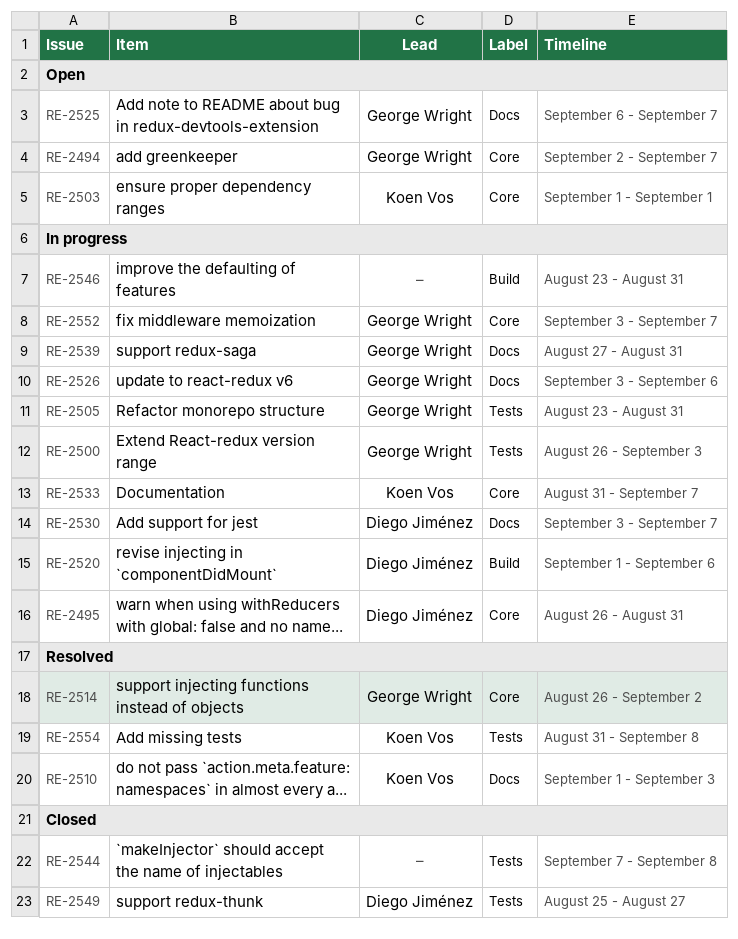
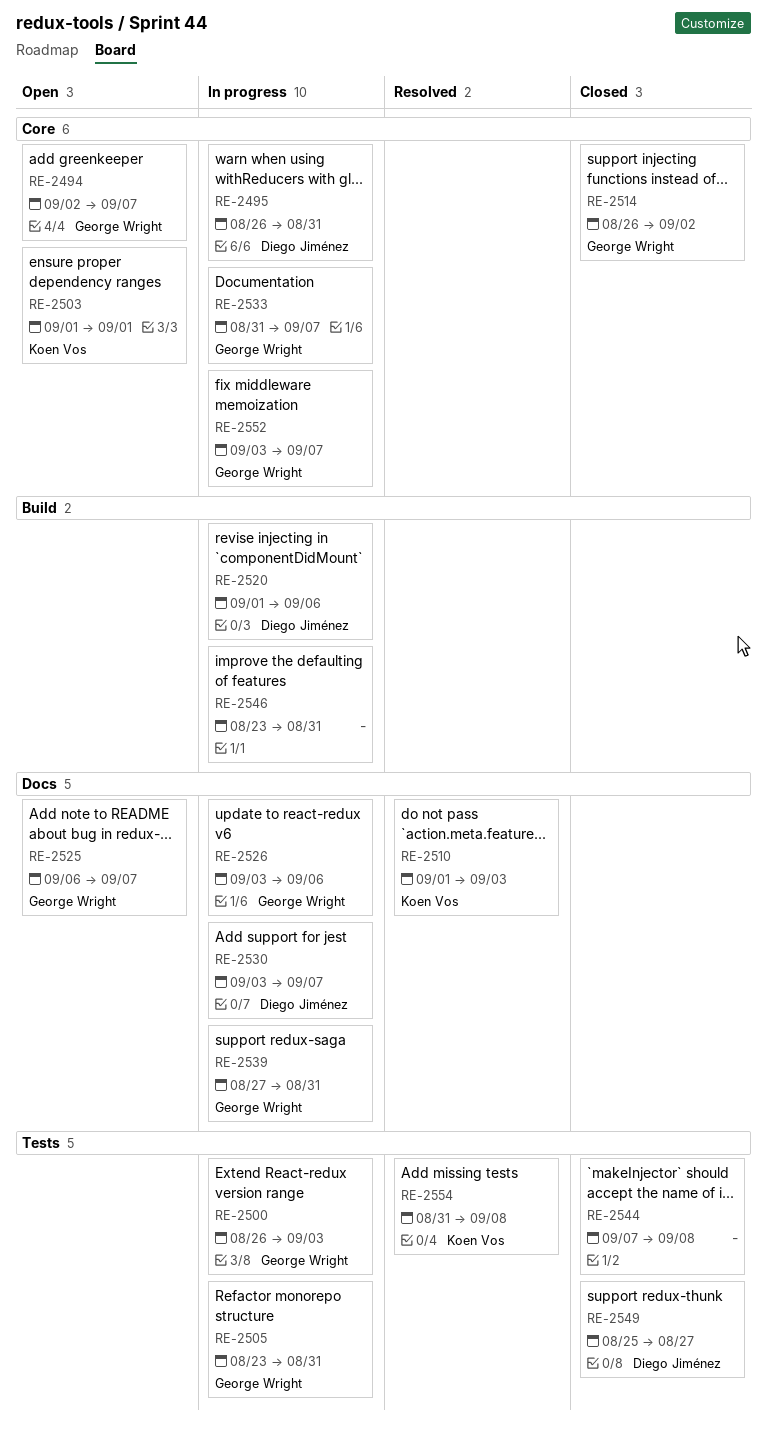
RE-2514, status: Resolved -> Closed
RE-2533, owner: Koen Vos -> George Wright

